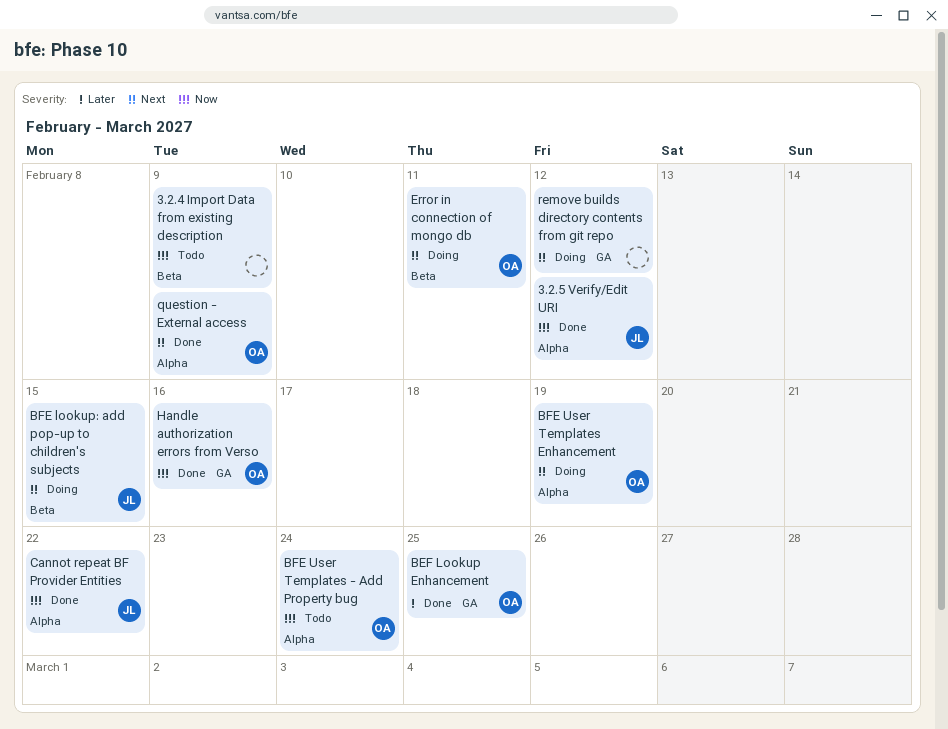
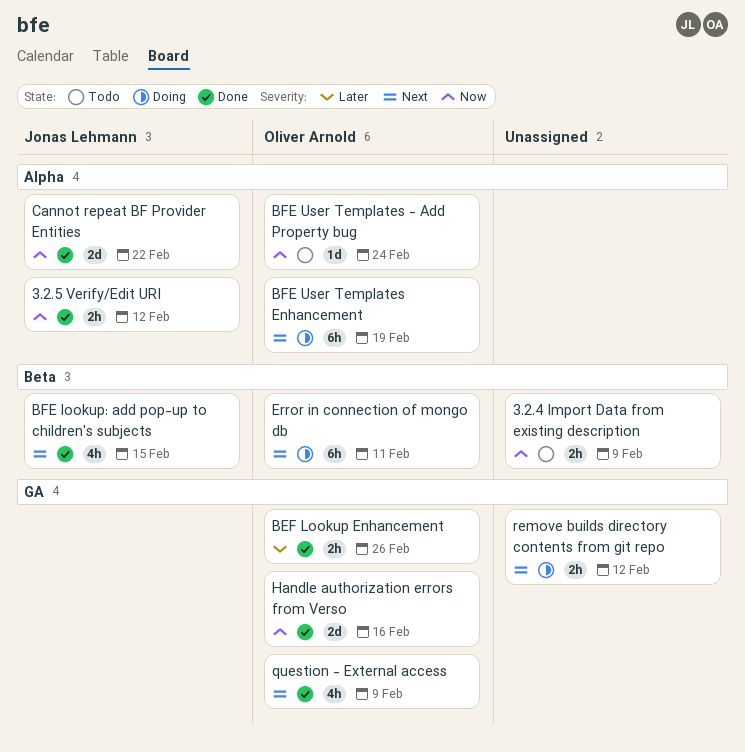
BEF Lookup Enhancement, due: Feb 25 -> Feb 26
BFE lookup: add pop-up to children's subjects, status: Doing -> Done
question - External access, label: Alpha -> GA

